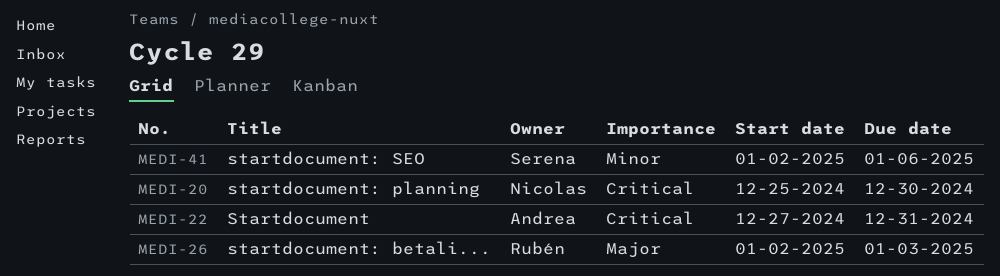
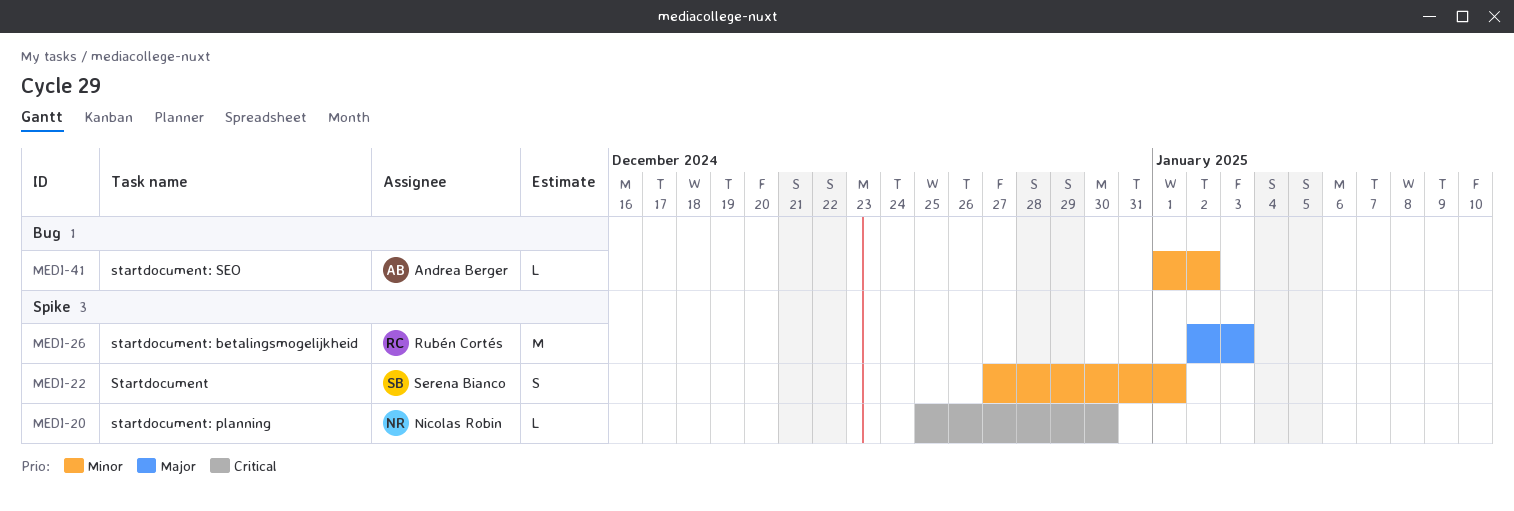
MEDI-22, owner: Andrea Berger -> Serena Bianco
MEDI-22, priority: Critical -> Minor
MEDI-22, due: Dec 31 -> Jan 1
MEDI-41, owner: Serena Bianco -> Andrea Berger
MEDI-41, start: Jan 2 -> Jan 1
MEDI-41, due: Jan 6 -> Jan 2

